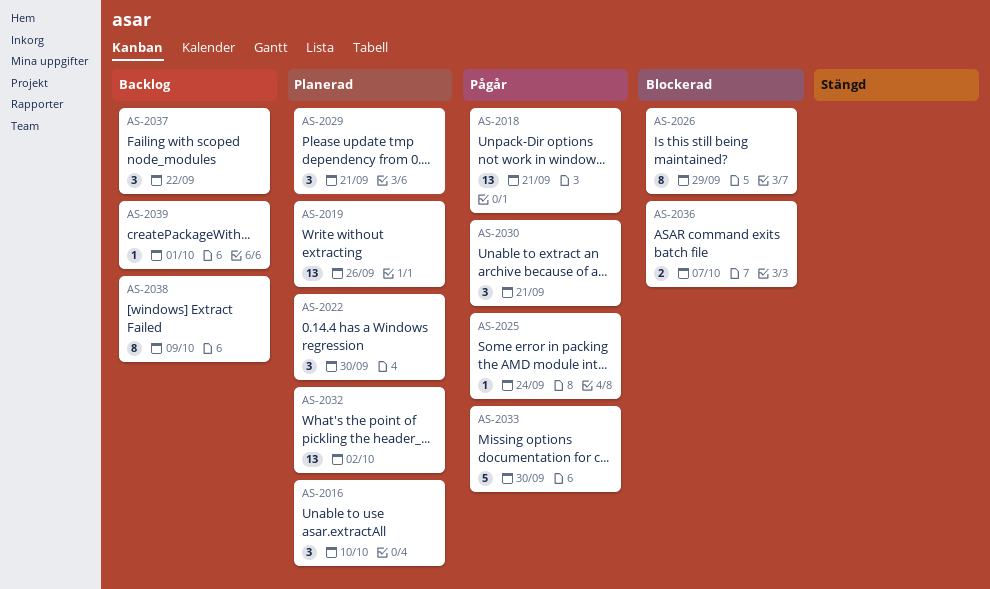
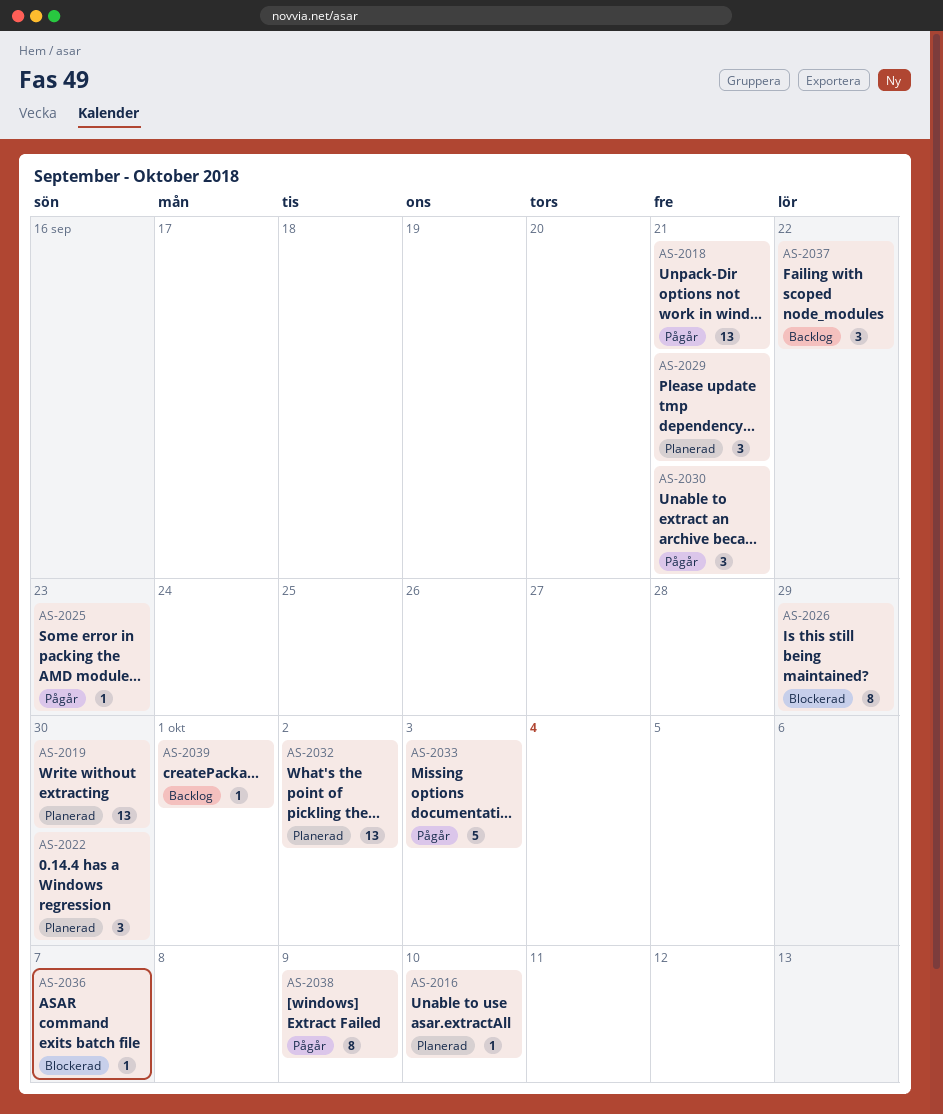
AS-2016, estimate: 3 -> 1
AS-2019, due: Sep 26 -> Sep 30
AS-2025, due: Sep 24 -> Sep 23
AS-2033, due: Sep 30 -> Oct 3
AS-2036, estimate: 2 -> 1
AS-2038, status: Backlog -> Pågår

